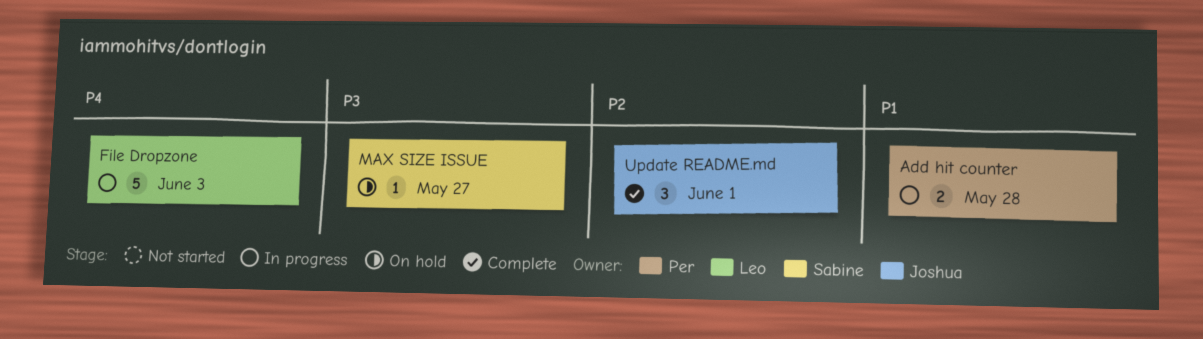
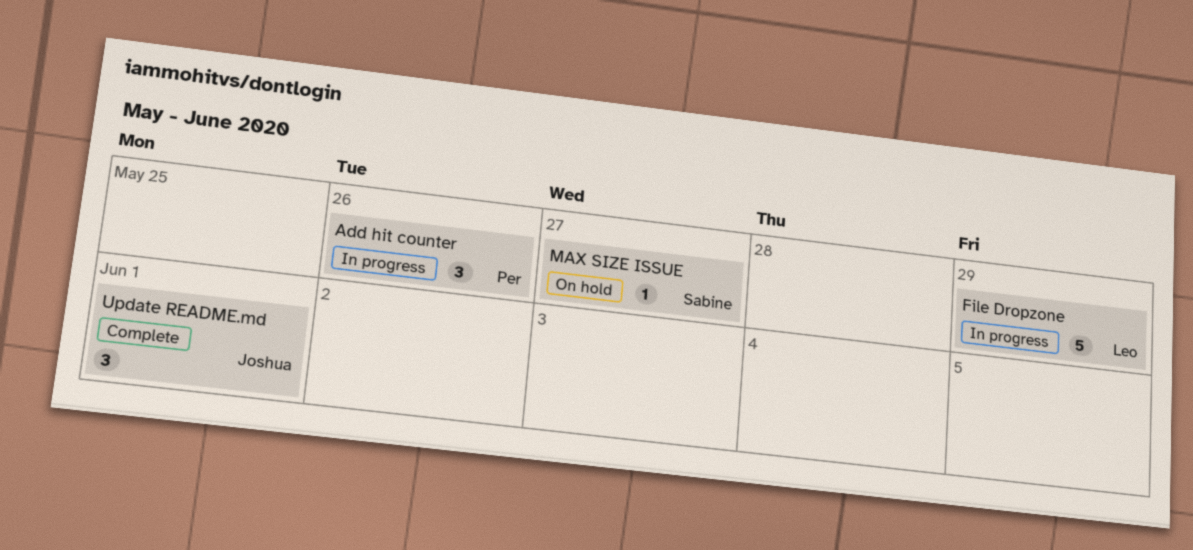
Add hit counter, estimate: 2 -> 3
Add hit counter, due: May 28 -> May 26
File Dropzone, due: Jun 3 -> May 29

